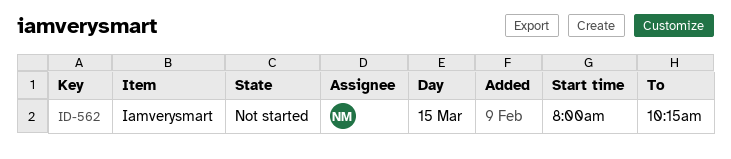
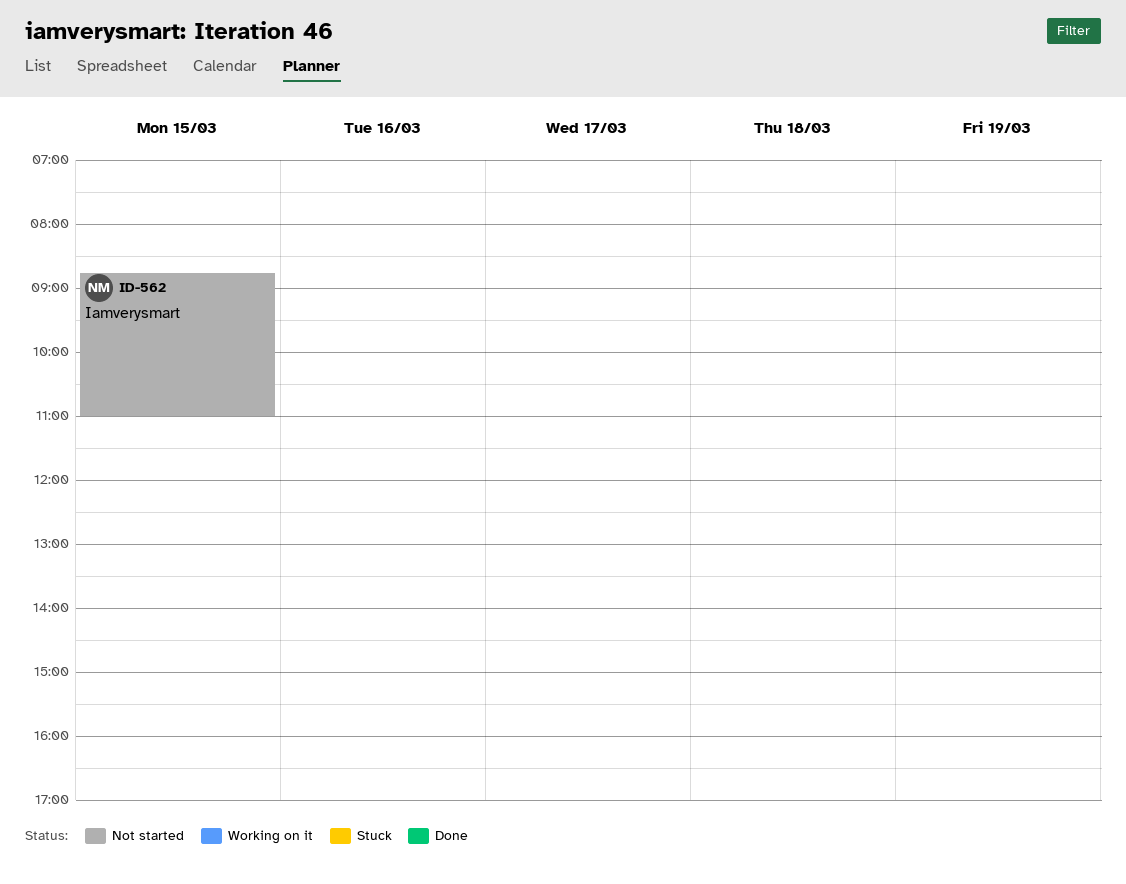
ID-562, begins: 08:00 -> 08:45
ID-562, ends: 10:15 -> 11:00

